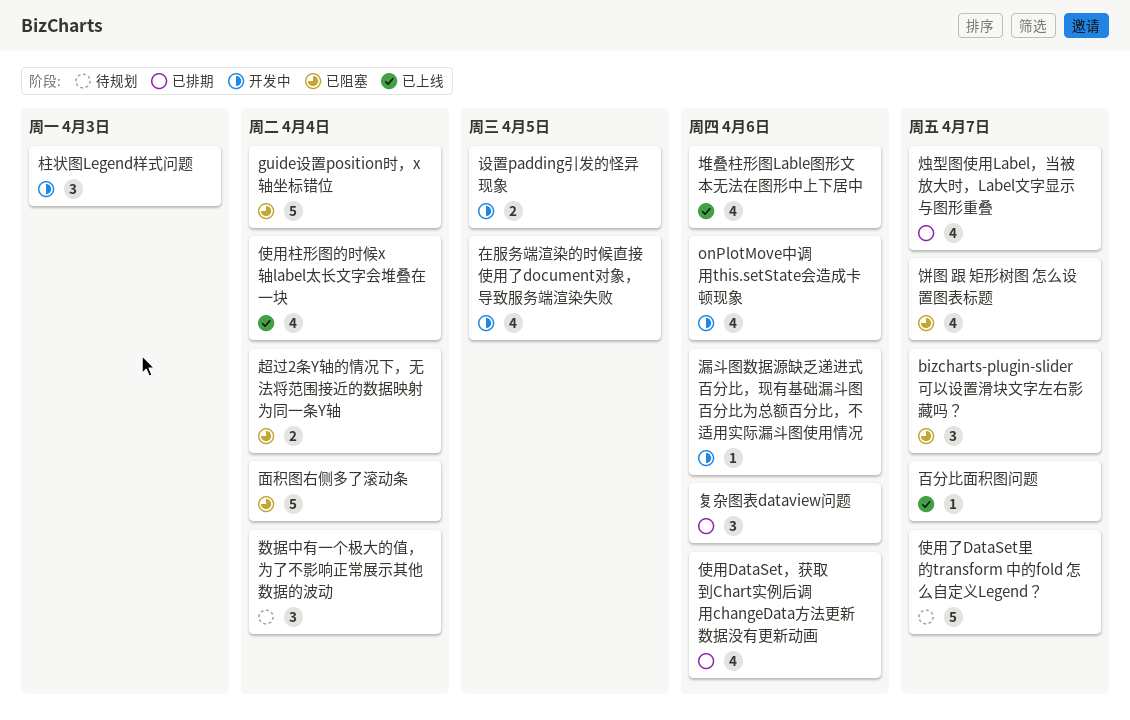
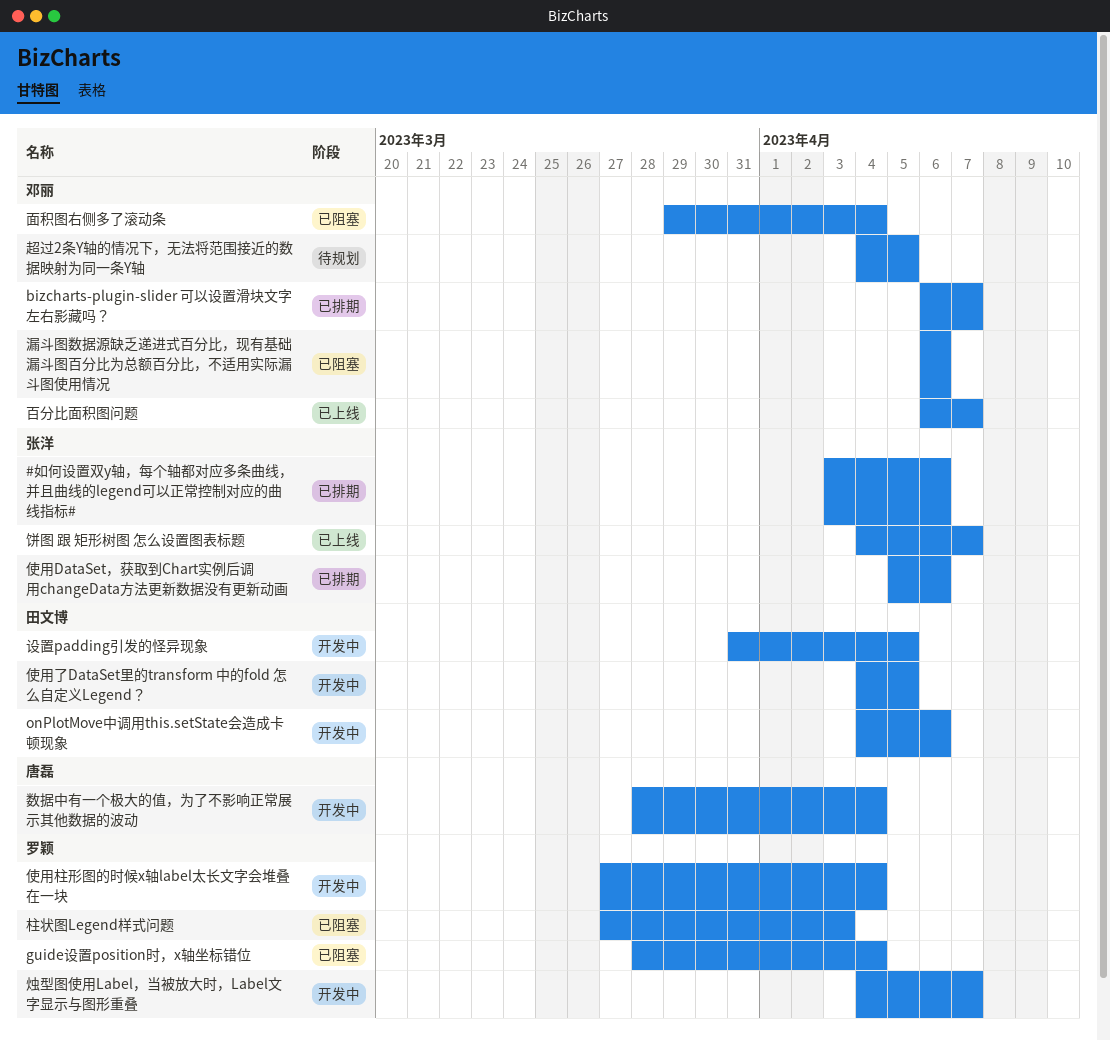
#如何设置双y轴，每个轴都对应多条曲线，并且曲线的legend可以正常控制对应的曲线指标#: none -> present
bizcharts-plugin-slider 可以设置滑块文字左右影藏吗？, status: 已阻塞 -> 已排期
使用了DataSet里的transform 中的fold 怎么自定义Legend？, status: 待规划 -> 开发中
使用了DataSet里的transform 中的fold 怎么自定义Legend？, due: Apr 7 -> Apr 5
使用柱形图的时候x轴label太长文字会堆叠在一块, status: 已上线 -> 开发中
在服务端渲染的时候直接使用了document对象，导致服务端渲染失败: present -> none
堆叠柱形图Lable图形文本无法在图形中上下居中: present -> none
复杂图表dataview问题: present -> none
数据中有一个极大的值，为了不影响正常展示其他数据的波动, status: 待规划 -> 开发中
柱状图Legend样式问题, status: 开发中 -> 已阻塞
漏斗图数据源缺乏递进式百分比，现有基础漏斗图百分比为总额百分比，不适用实际漏斗图使用情况, status: 开发中 -> 已阻塞
烛型图使用Label，当被放大时，Label文字显示与图形重叠, status: 已排期 -> 开发中
超过2条Y轴的情况下，无法将范围接近的数据映射为同一条Y轴, status: 已阻塞 -> 待规划
超过2条Y轴的情况下，无法将范围接近的数据映射为同一条Y轴, due: Apr 4 -> Apr 5
饼图 跟 矩形树图 怎么设置图表标题, status: 已阻塞 -> 已上线

